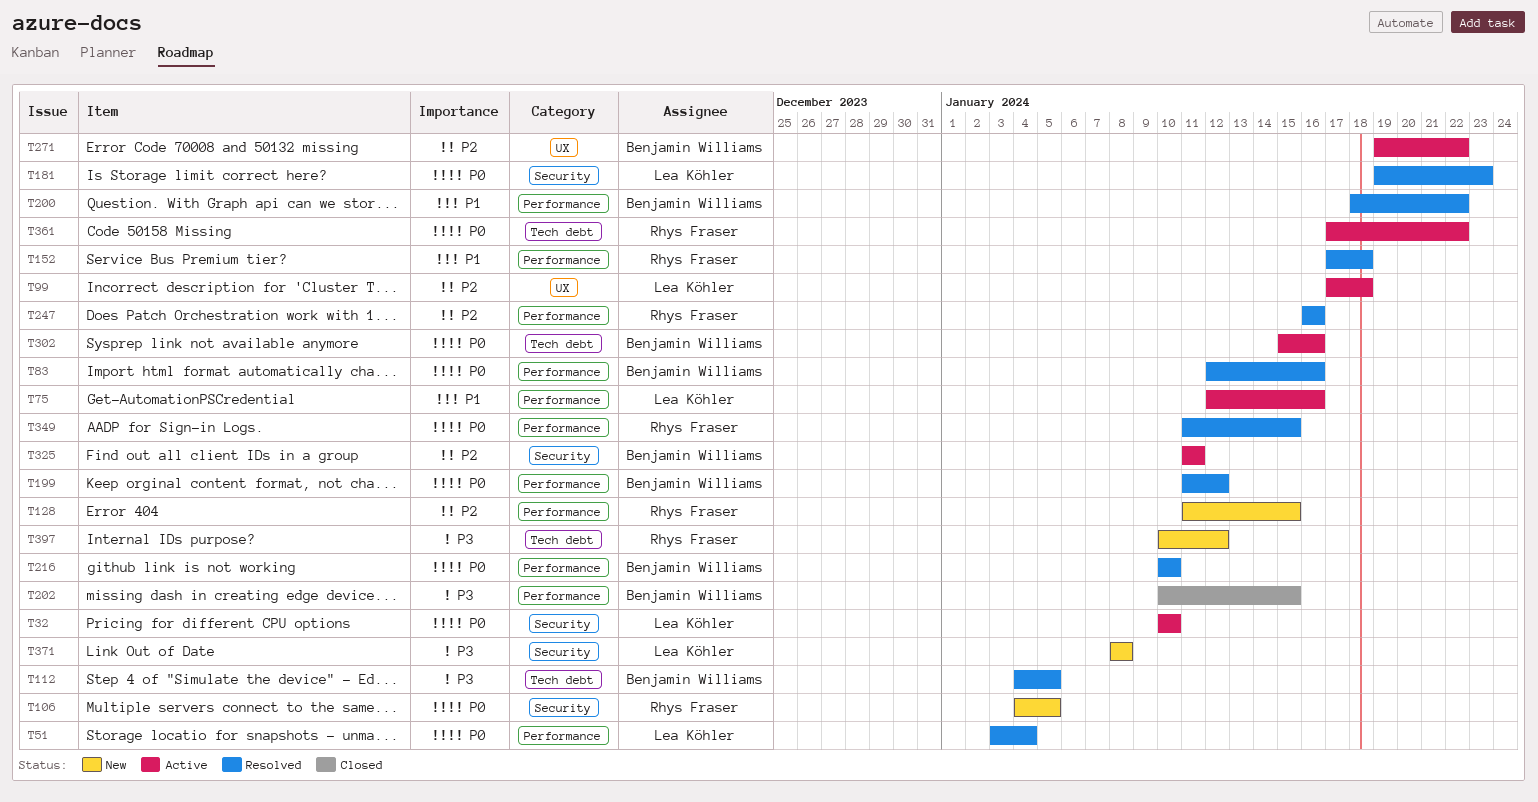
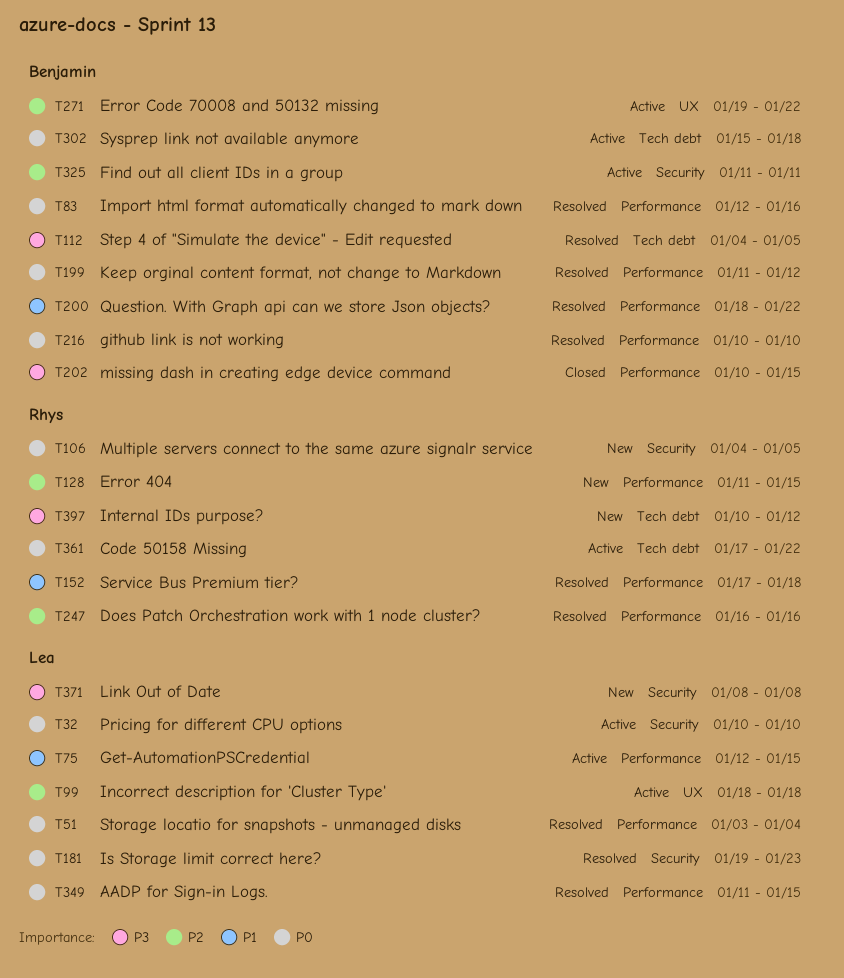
T75, due: Jan 16 -> Jan 15
T99, start: Jan 17 -> Jan 18
T302, due: Jan 16 -> Jan 18
T349, owner: Rhys Fraser -> Lea Köhler

